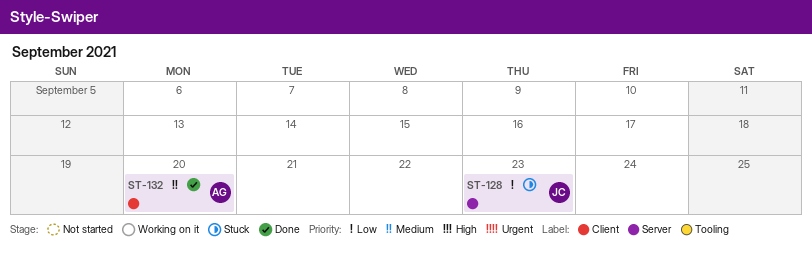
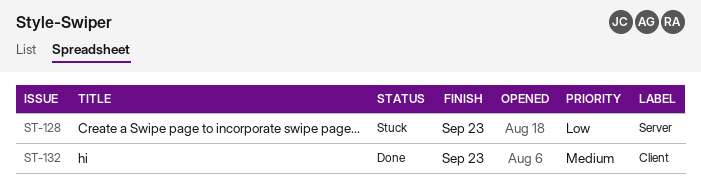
ST-132, due: Sep 20 -> Sep 23

